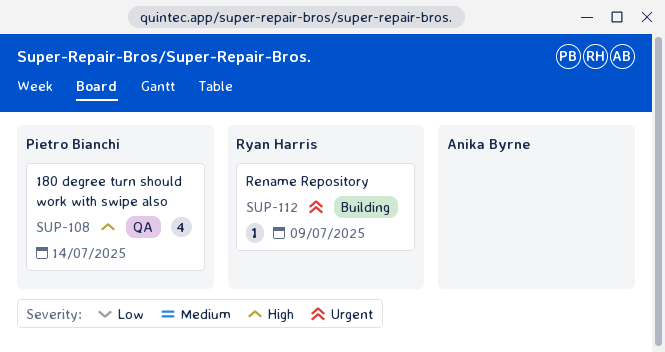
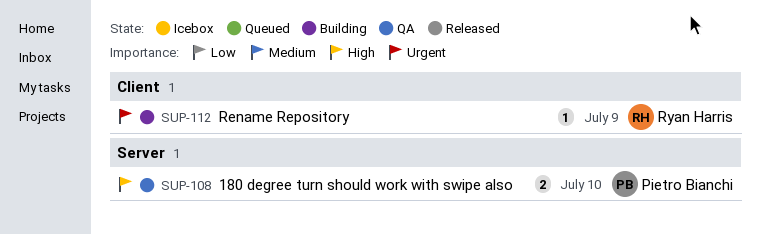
SUP-108, estimate: 4 -> 2
SUP-108, due: Jul 14 -> Jul 10

